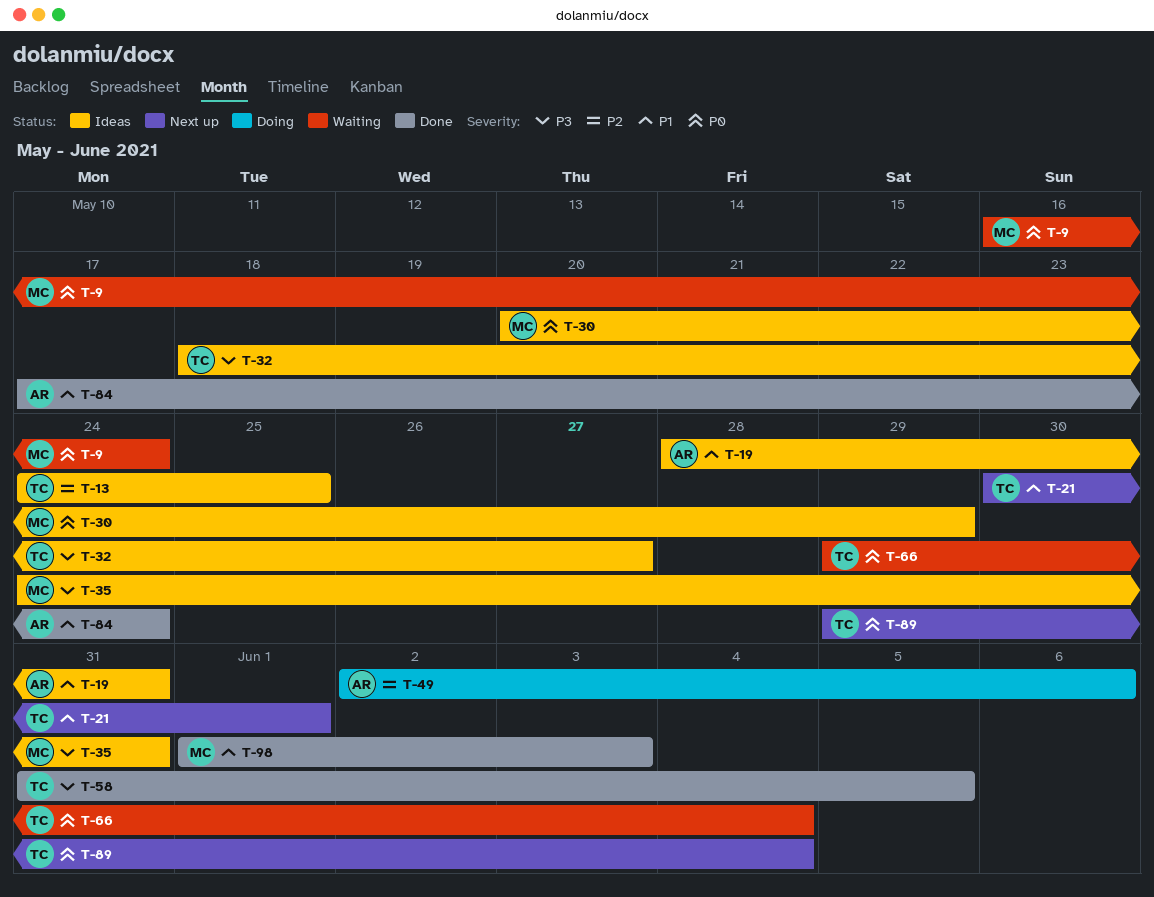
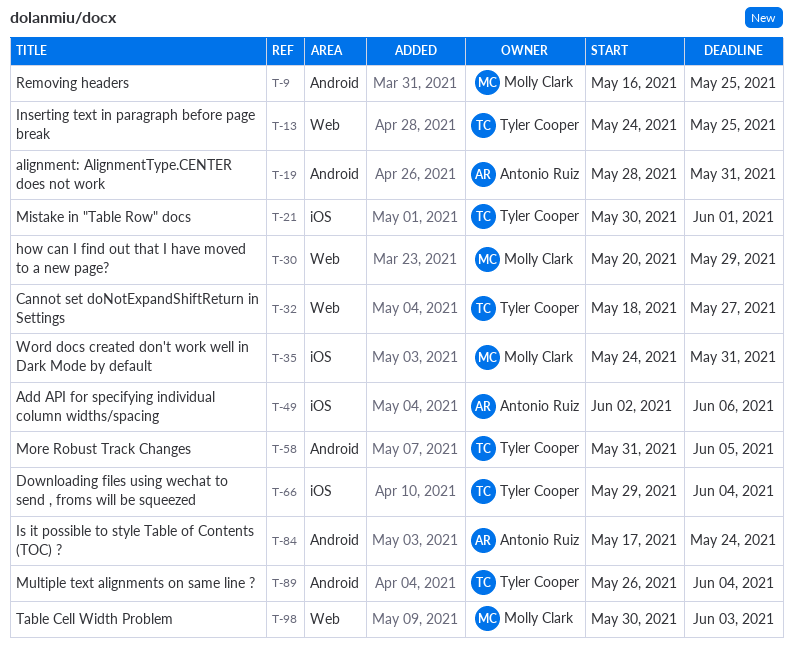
T-9, due: May 24 -> May 25
T-89, start: May 29 -> May 26
T-98, start: Jun 1 -> May 30

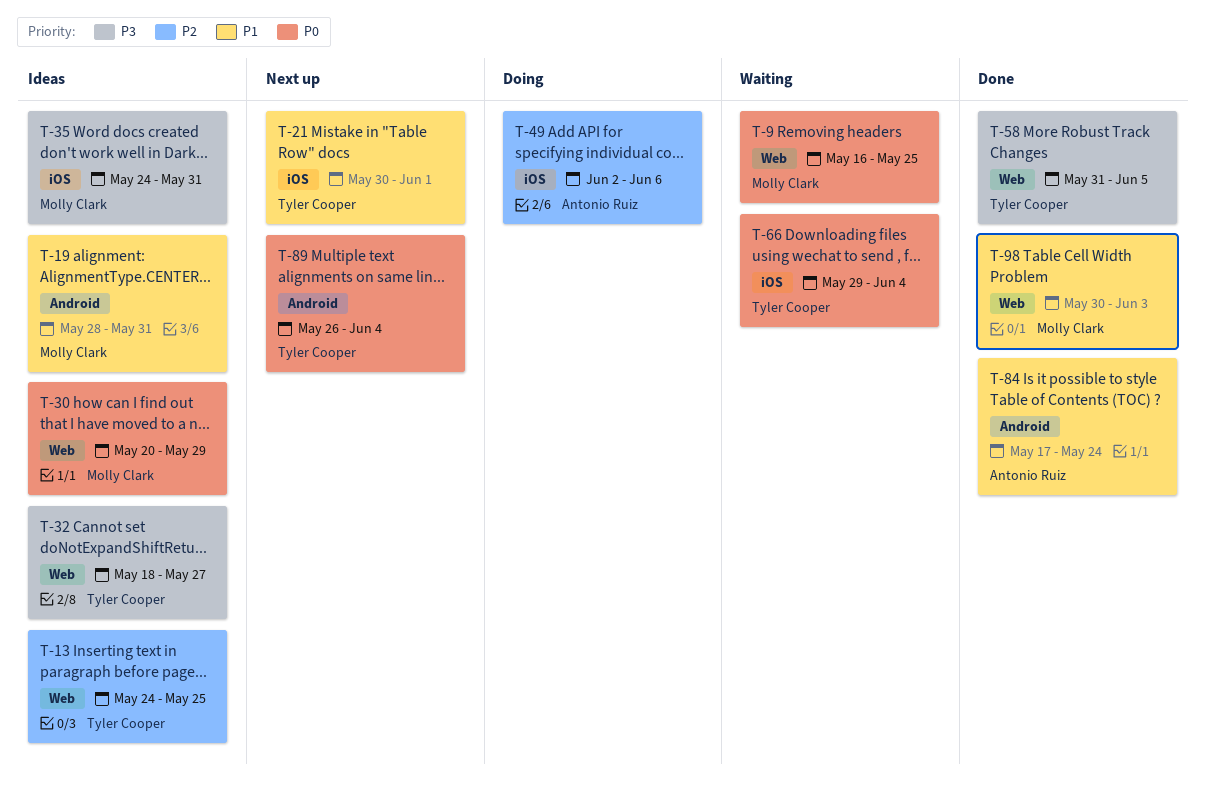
T-9, label: Android -> Web
T-19, owner: Antonio Ruiz -> Molly Clark
T-58, label: Android -> Web

